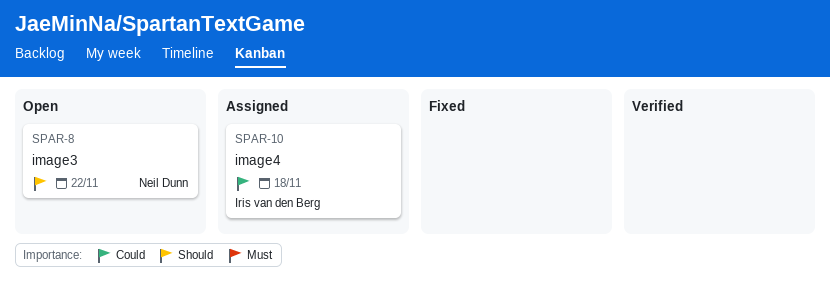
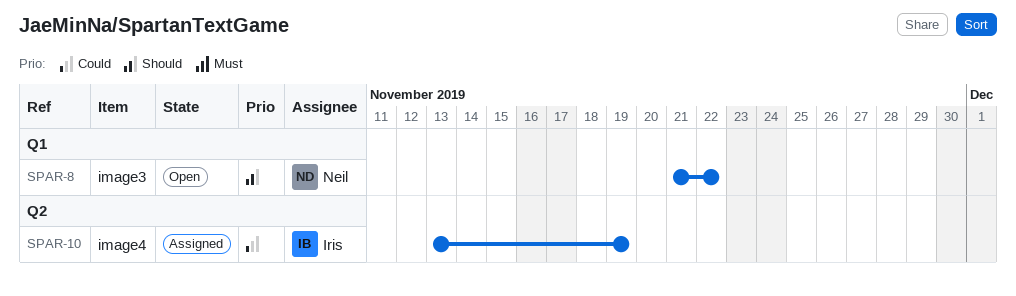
SPAR-10, due: Nov 18 -> Nov 19

